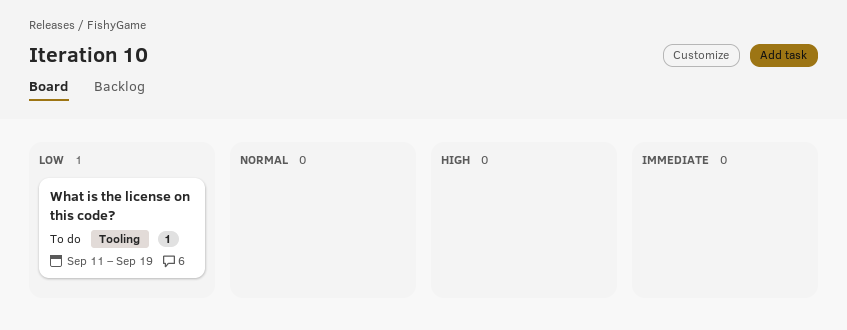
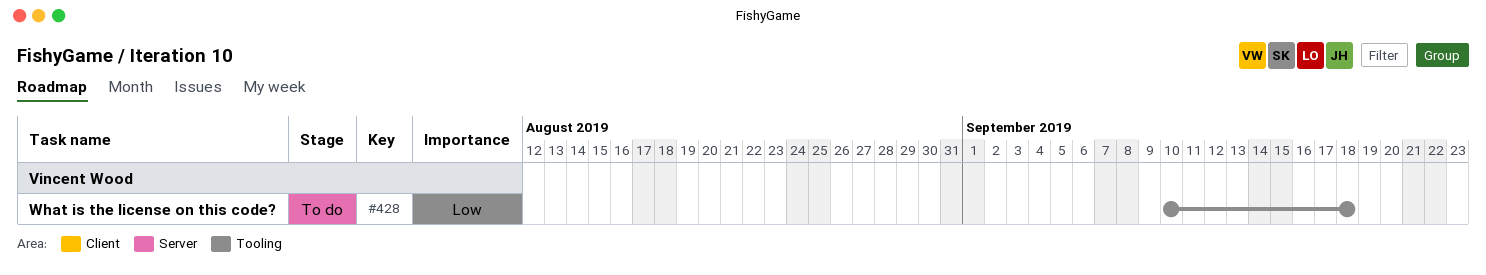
What is the license on this code?, start: Sep 11 -> Sep 10
What is the license on this code?, due: Sep 19 -> Sep 18

